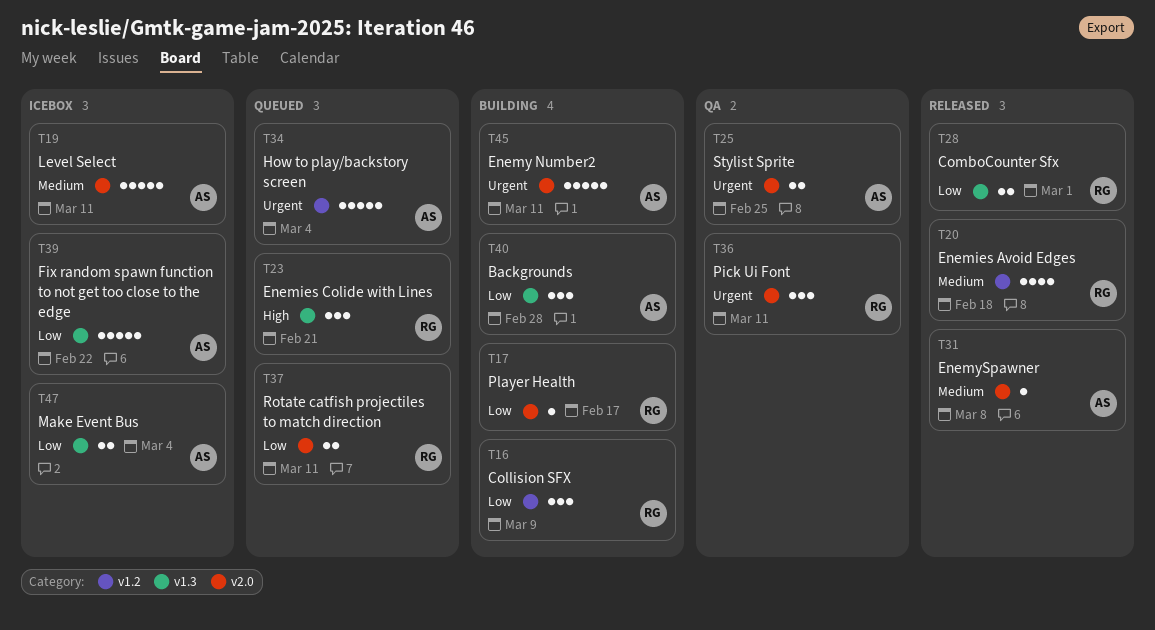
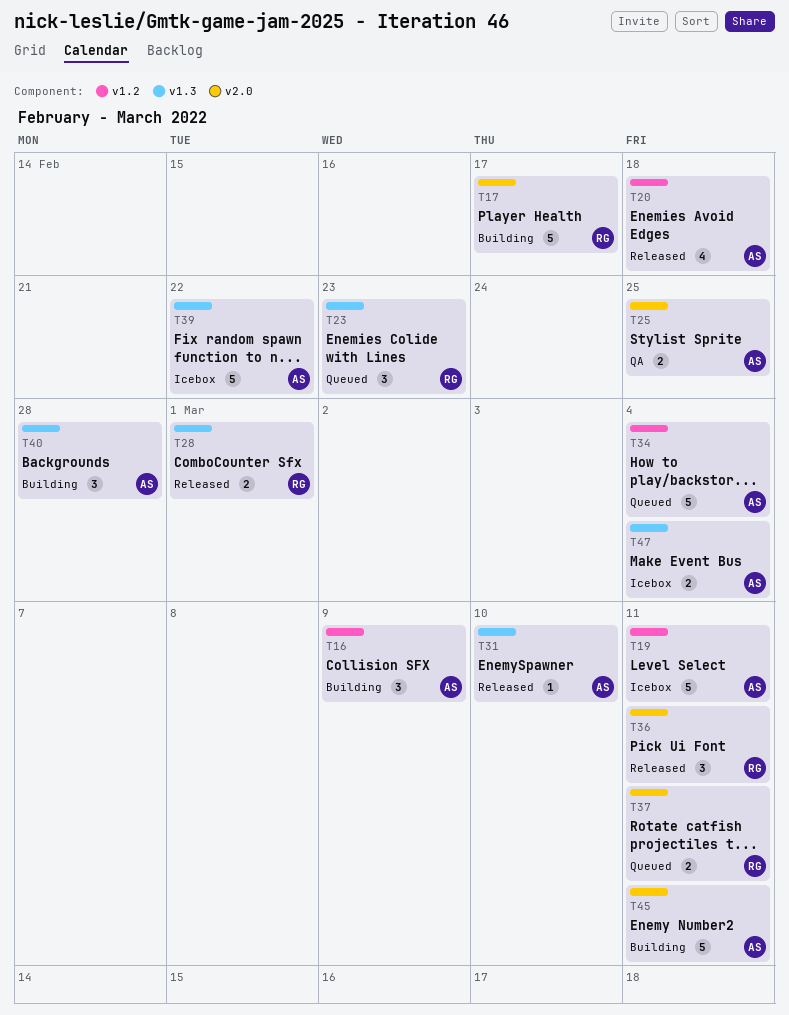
T16, owner: RG -> AS
T17, estimate: 1 -> 5
T19, label: v2.0 -> v1.2
T20, owner: RG -> AS
T23, due: Feb 21 -> Feb 23
T31, label: v2.0 -> v1.3
T31, due: Mar 8 -> Mar 10
T36, status: QA -> Released

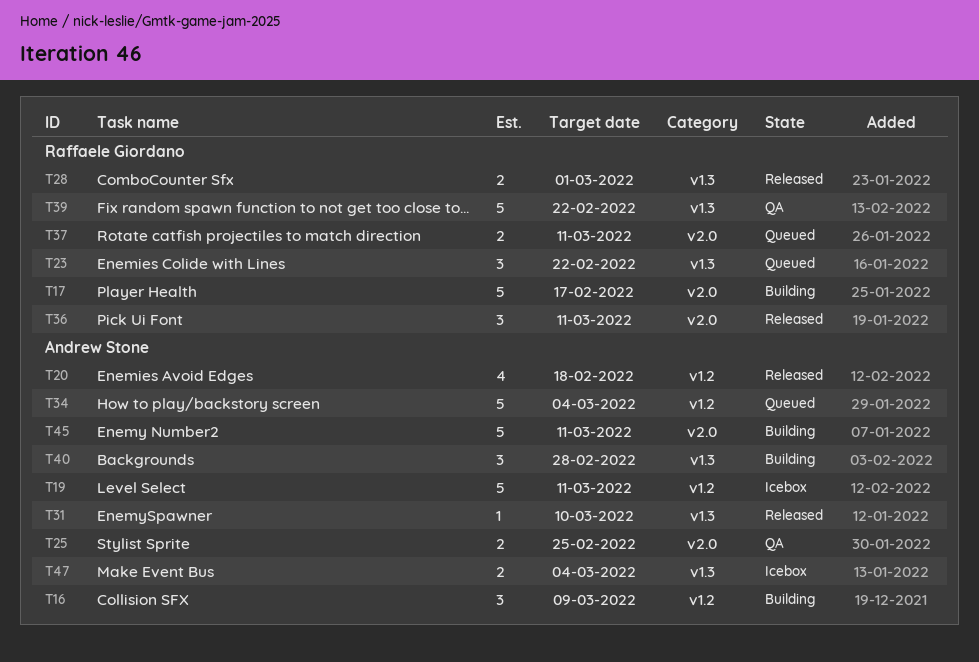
T23, due: Feb 23 -> Feb 22
T39, status: Icebox -> QA
T39, owner: Andrew Stone -> Raffaele Giordano

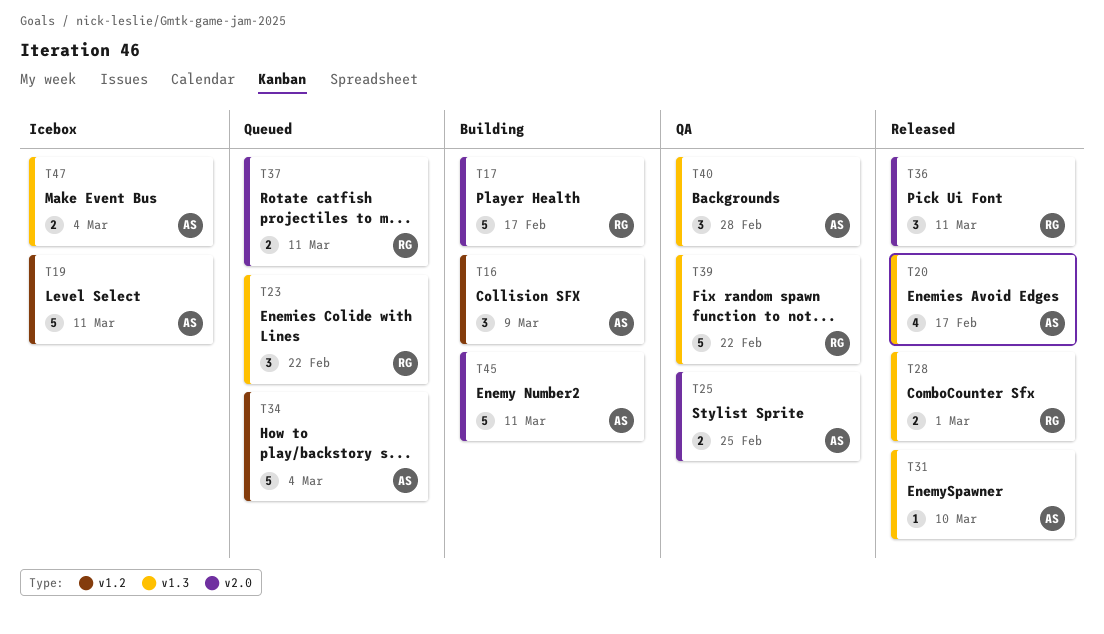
T20, label: v1.2 -> v1.3
T20, due: Feb 18 -> Feb 17
T40, status: Building -> QA

